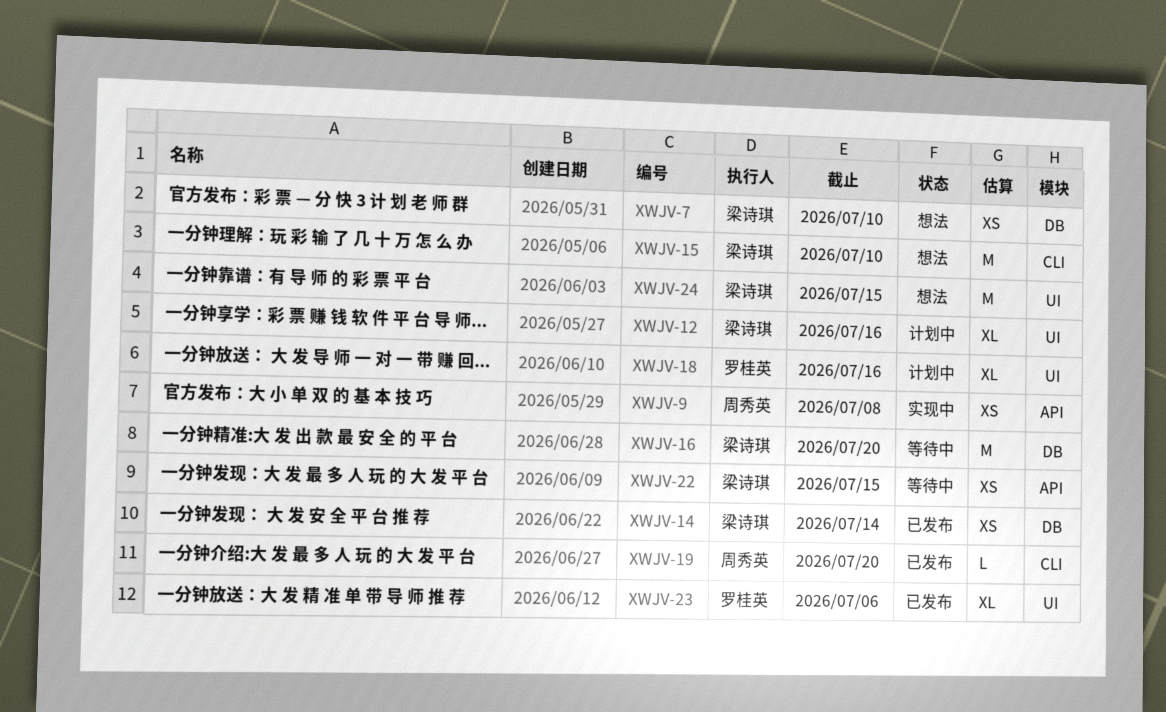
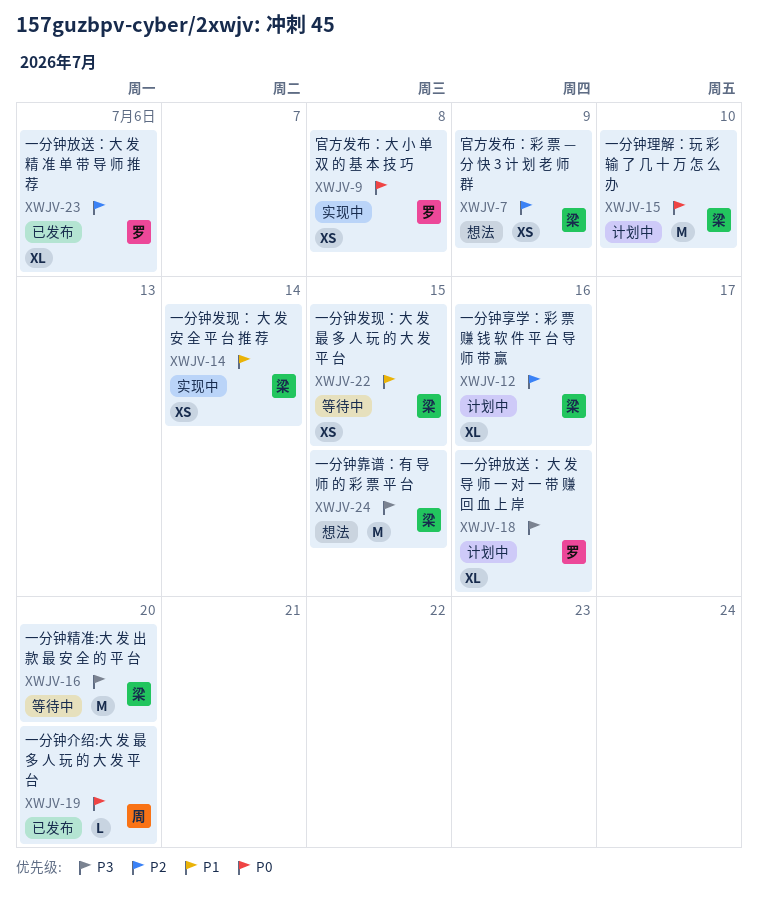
XWJV-7, due: Jul 10 -> Jul 9
XWJV-9, owner: 周秀英 -> 罗桂英
XWJV-14, status: 已发布 -> 实现中
XWJV-15, status: 想法 -> 计划中

